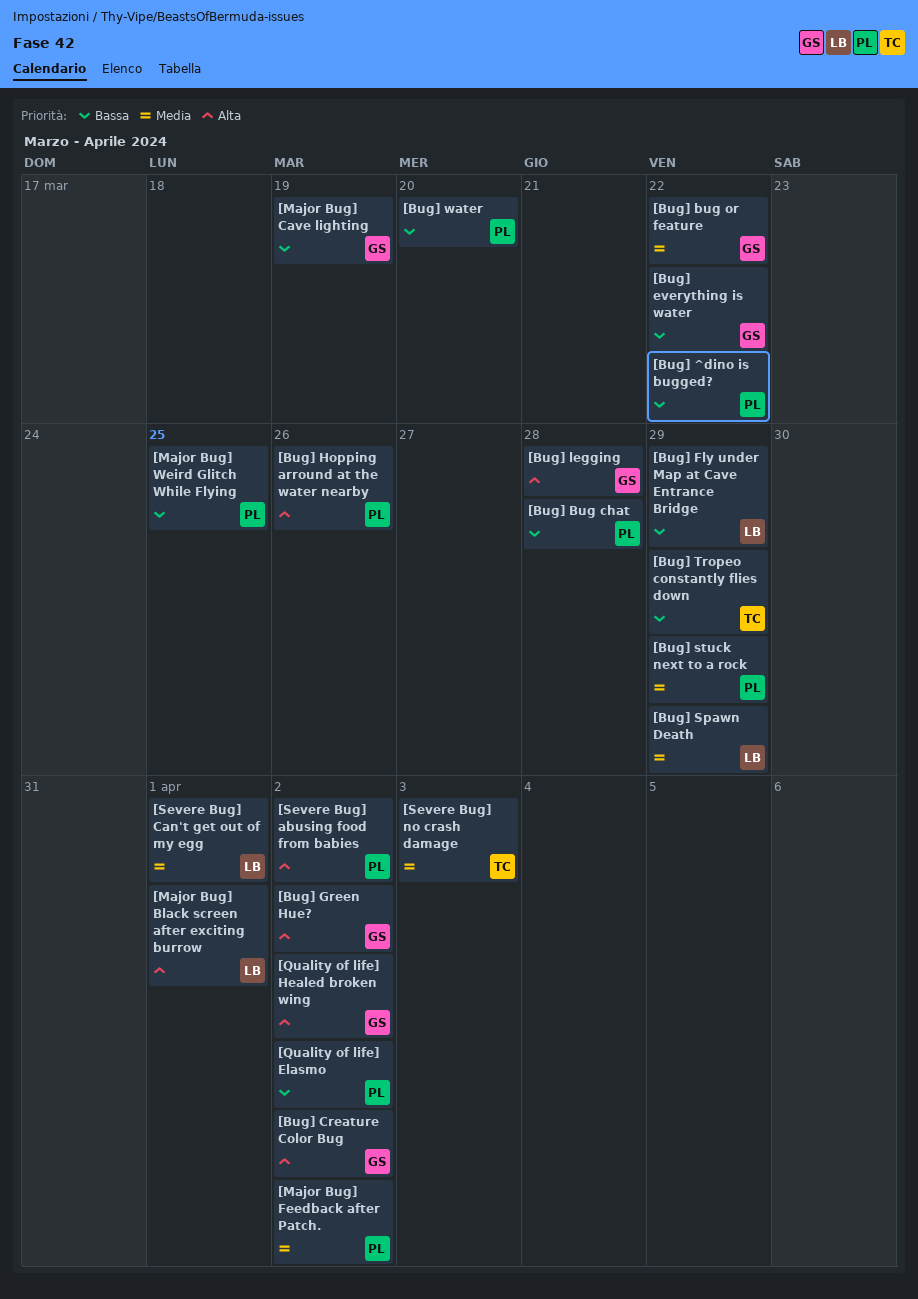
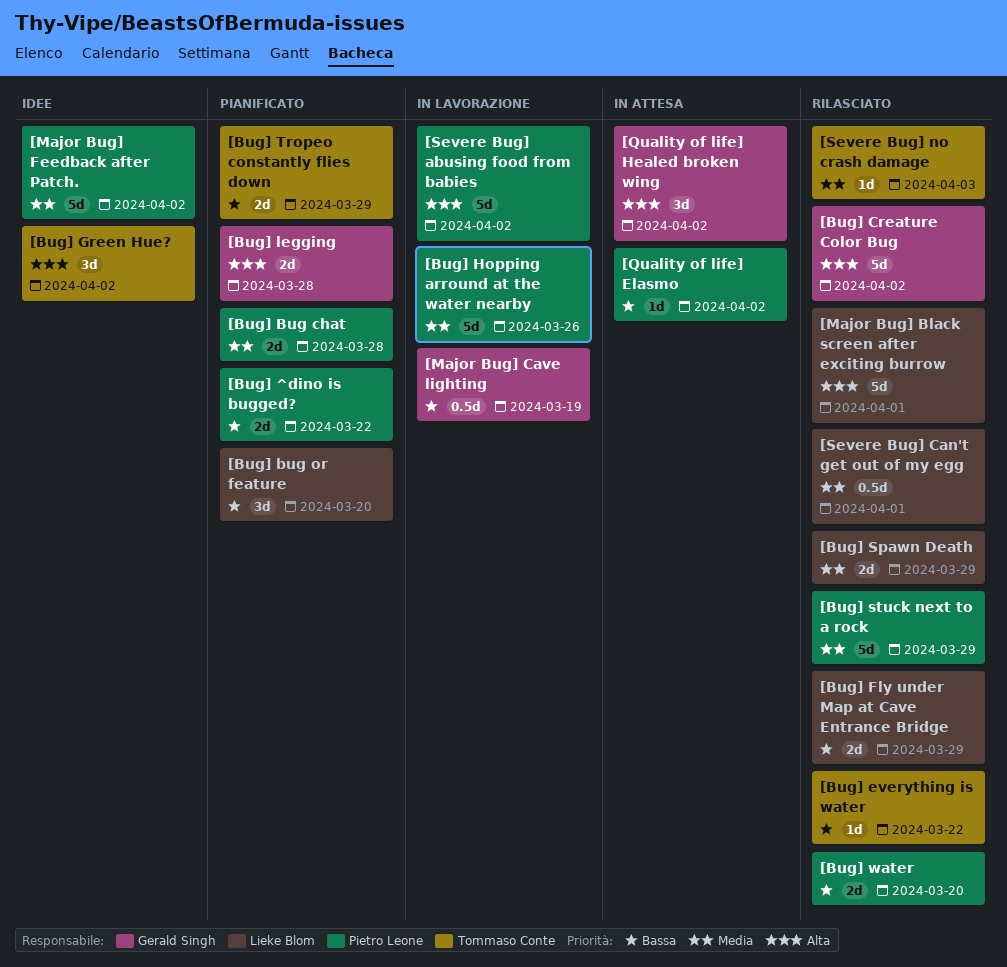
[Bug] Bug chat, priority: Bassa -> Media
[Bug] bug or feature, owner: Gerald Singh -> Lieke Blom
[Bug] bug or feature, priority: Media -> Bassa
[Bug] bug or feature, due: Mar 22 -> Mar 20
[Bug] everything is water, owner: Gerald Singh -> Tommaso Conte
[Bug] Green Hue?, owner: Gerald Singh -> Tommaso Conte
[Bug] Hopping arround at the water nearby, priority: Alta -> Media
[Major Bug] Weird Glitch While Flying: present -> none

